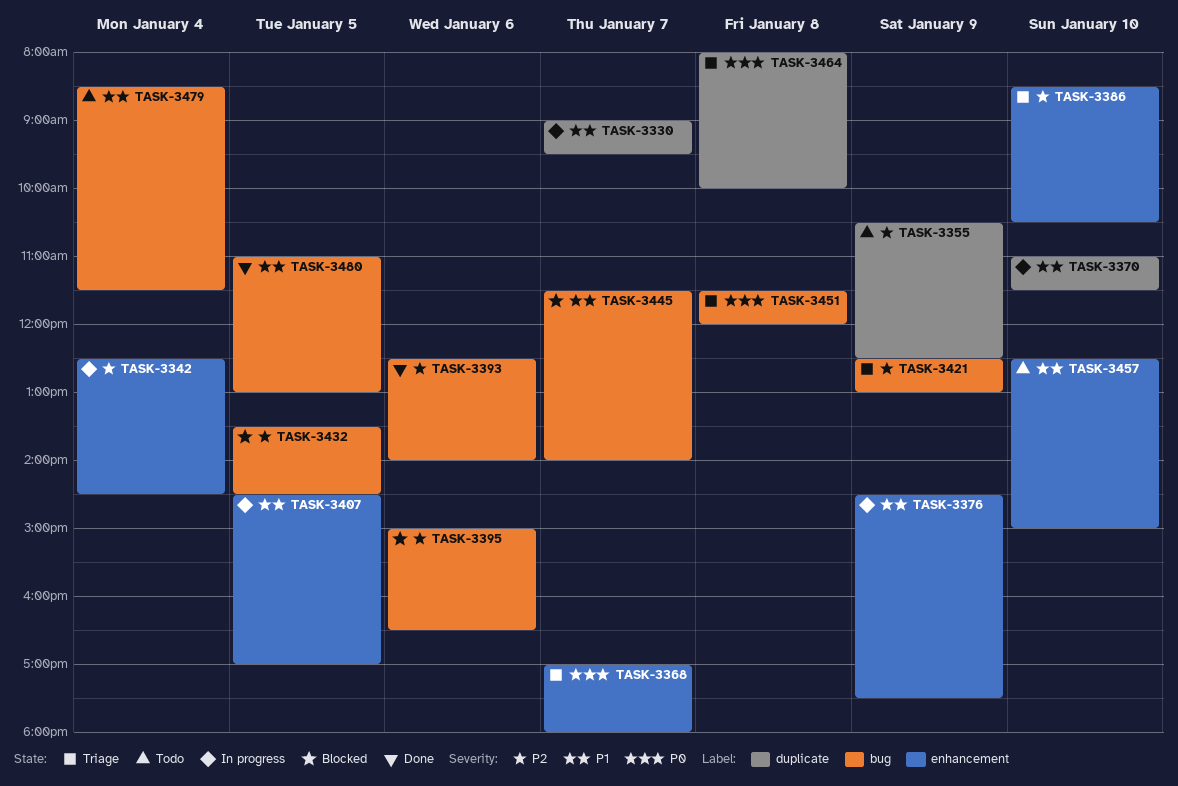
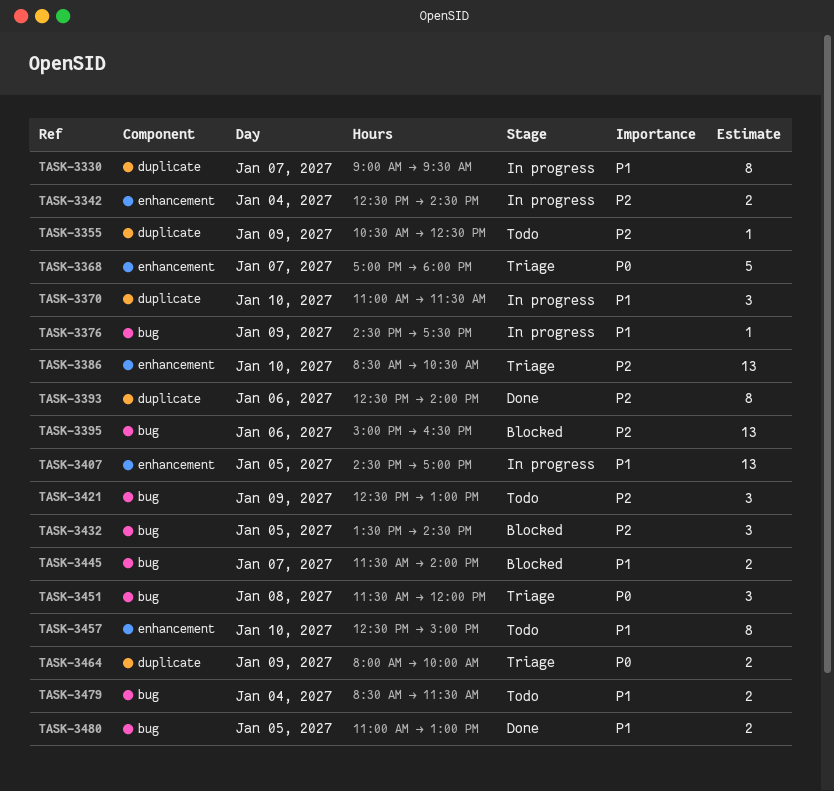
TASK-3376, label: enhancement -> bug
TASK-3393, label: bug -> duplicate
TASK-3421, status: Triage -> Todo
TASK-3464, day: Jan 8 -> Jan 9

